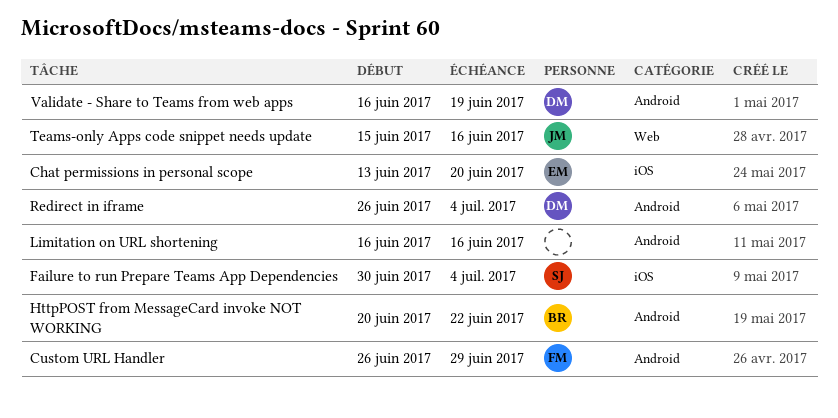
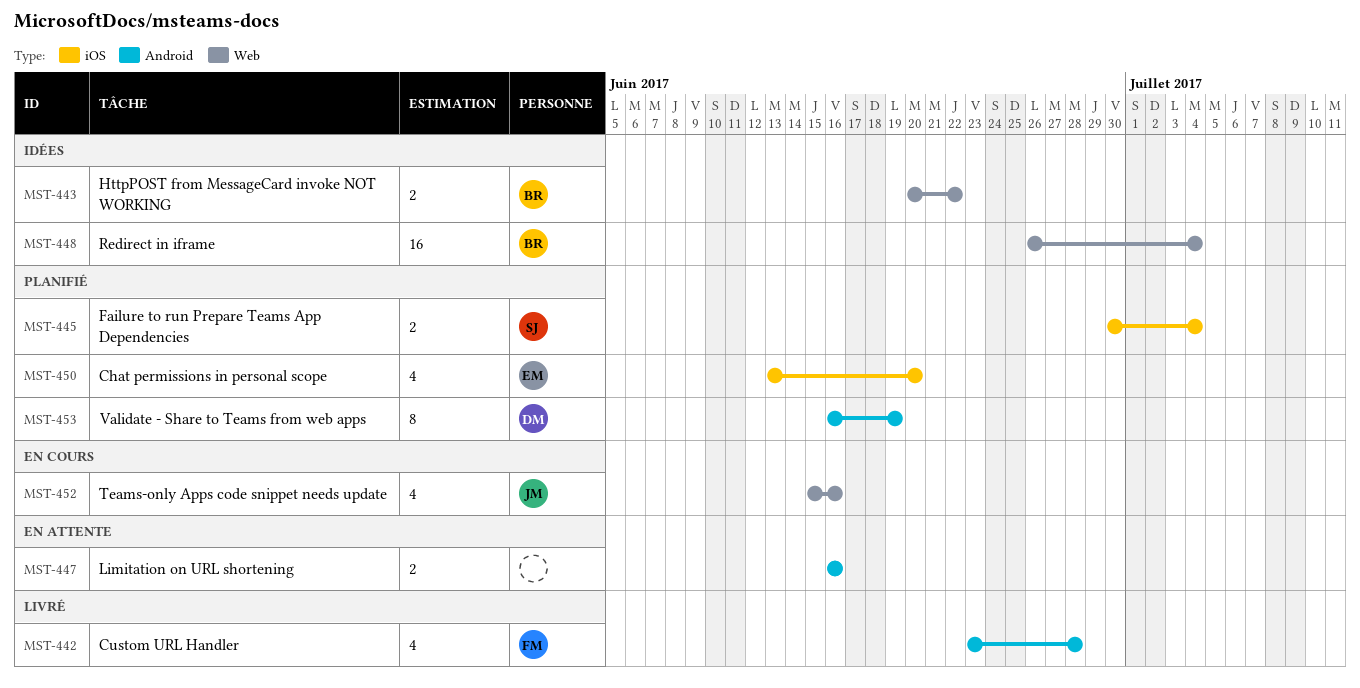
Custom URL Handler, start: Jun 26 -> Jun 23
Custom URL Handler, due: Jun 29 -> Jun 28
HttpPOST from MessageCard invoke NOT WORKING, label: Android -> Web
Redirect in iframe, owner: DM -> BR
Redirect in iframe, label: Android -> Web

